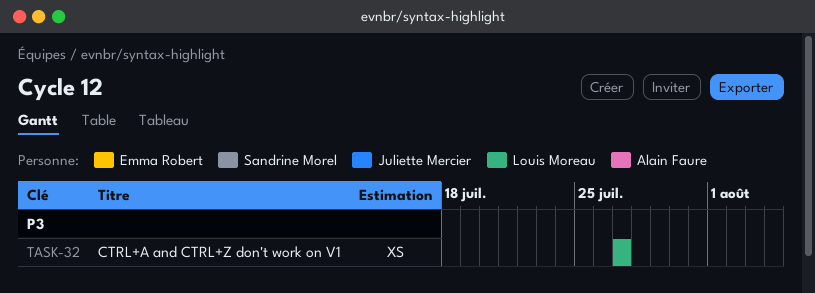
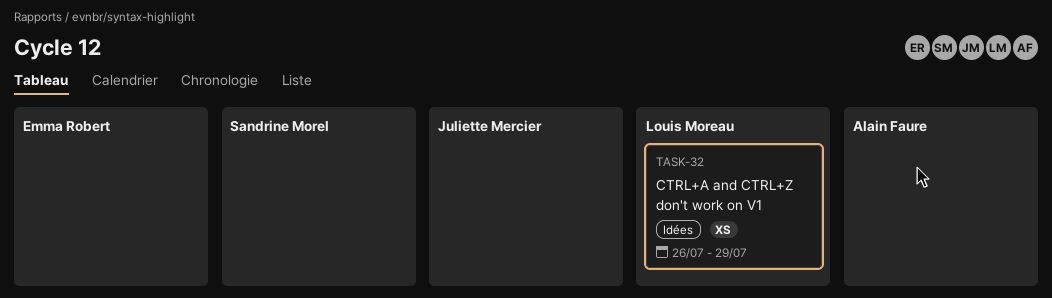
TASK-32, start: Jul 27 -> Jul 26
TASK-32, due: Jul 27 -> Jul 29

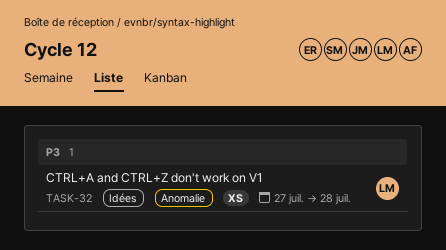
TASK-32, start: Jul 26 -> Jul 27
TASK-32, due: Jul 29 -> Jul 28

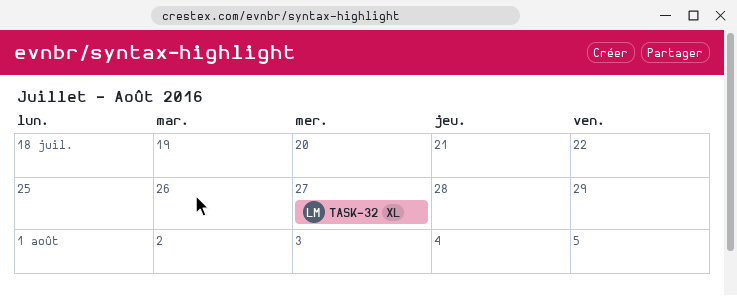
TASK-32, estimate: XS -> XL
TASK-32, due: Jul 28 -> Jul 27

